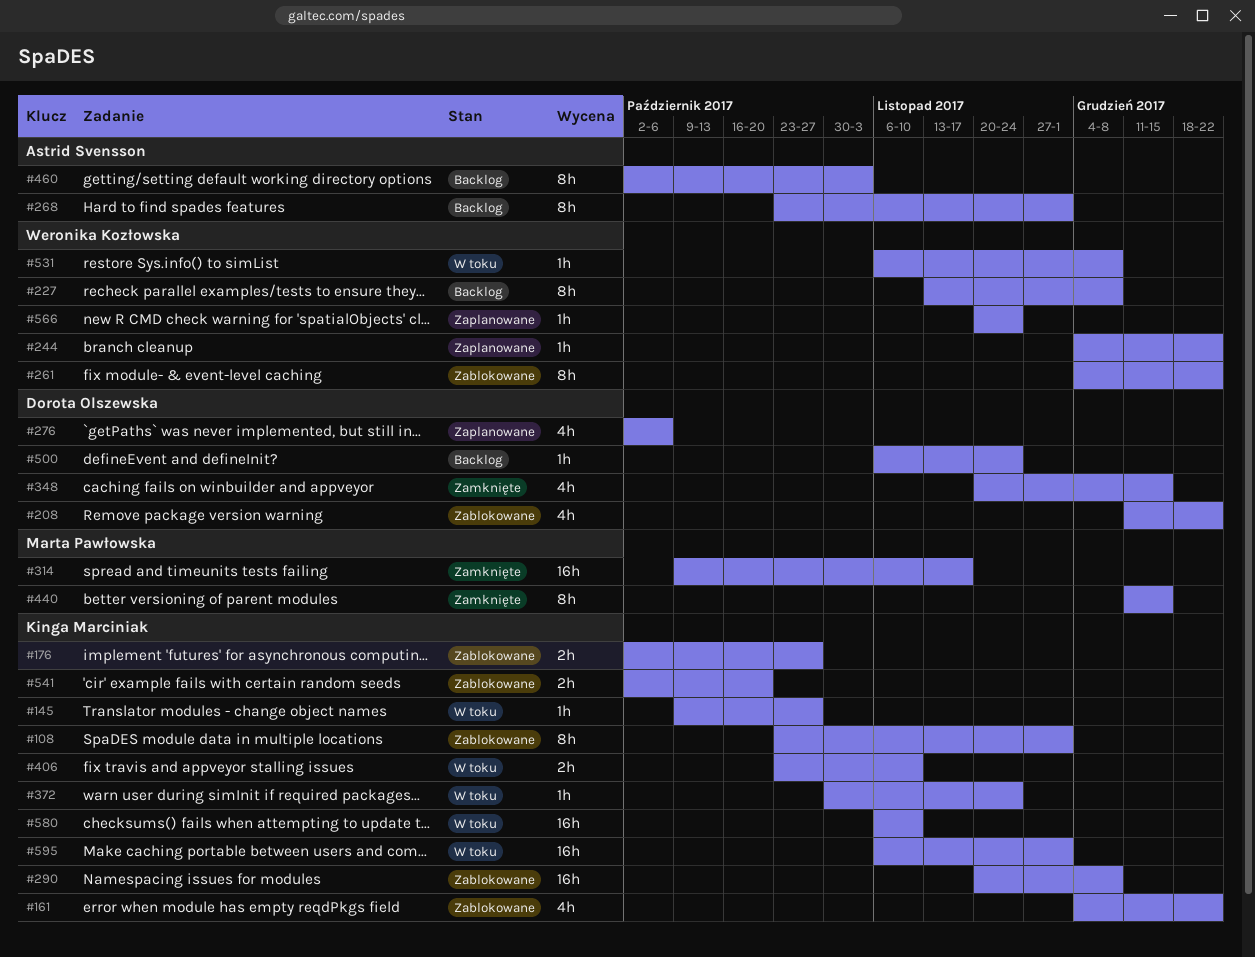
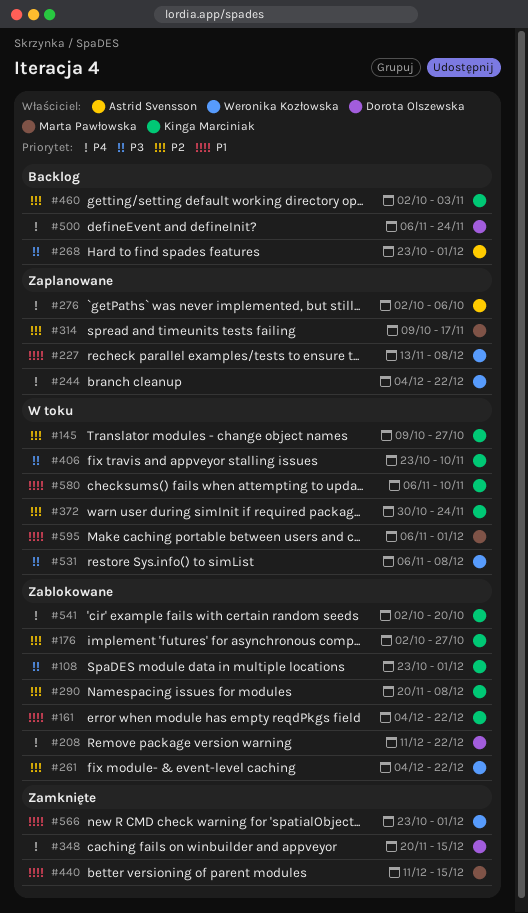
#227, status: Backlog -> Zaplanowane
#276, owner: Dorota Olszewska -> Astrid Svensson
#314, status: Zamknięte -> Zaplanowane
#460, owner: Astrid Svensson -> Kinga Marciniak
#566, status: Zaplanowane -> Zamknięte
#566, start: Nov 20 -> Oct 23
#566, due: Nov 24 -> Dec 1
#595, owner: Kinga Marciniak -> Marta Pawłowska

